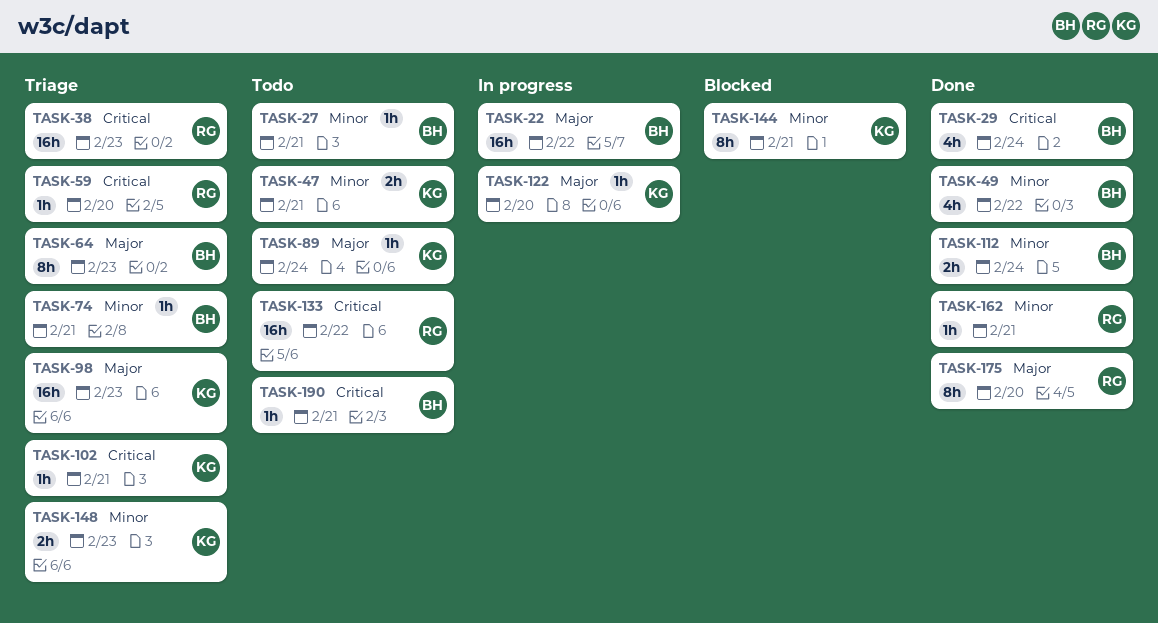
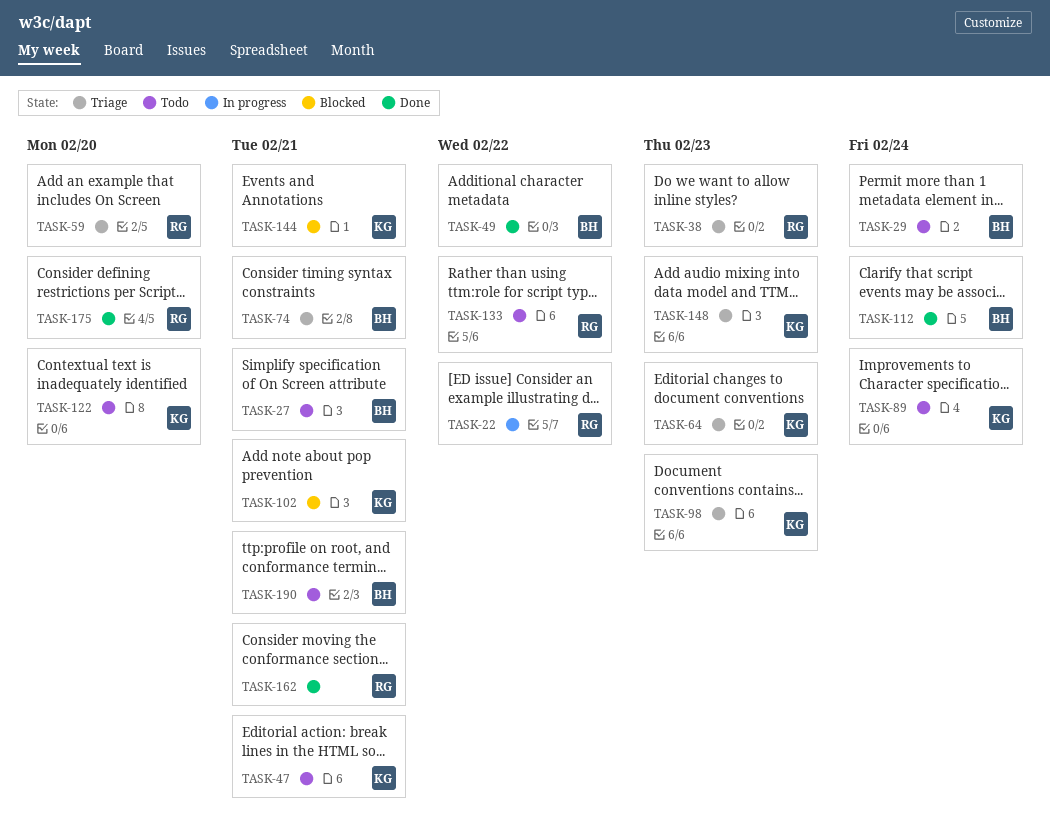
TASK-22, owner: BH -> RG
TASK-29, status: Done -> Todo
TASK-64, owner: BH -> KG
TASK-102, status: Triage -> Blocked
TASK-122, status: In progress -> Todo

